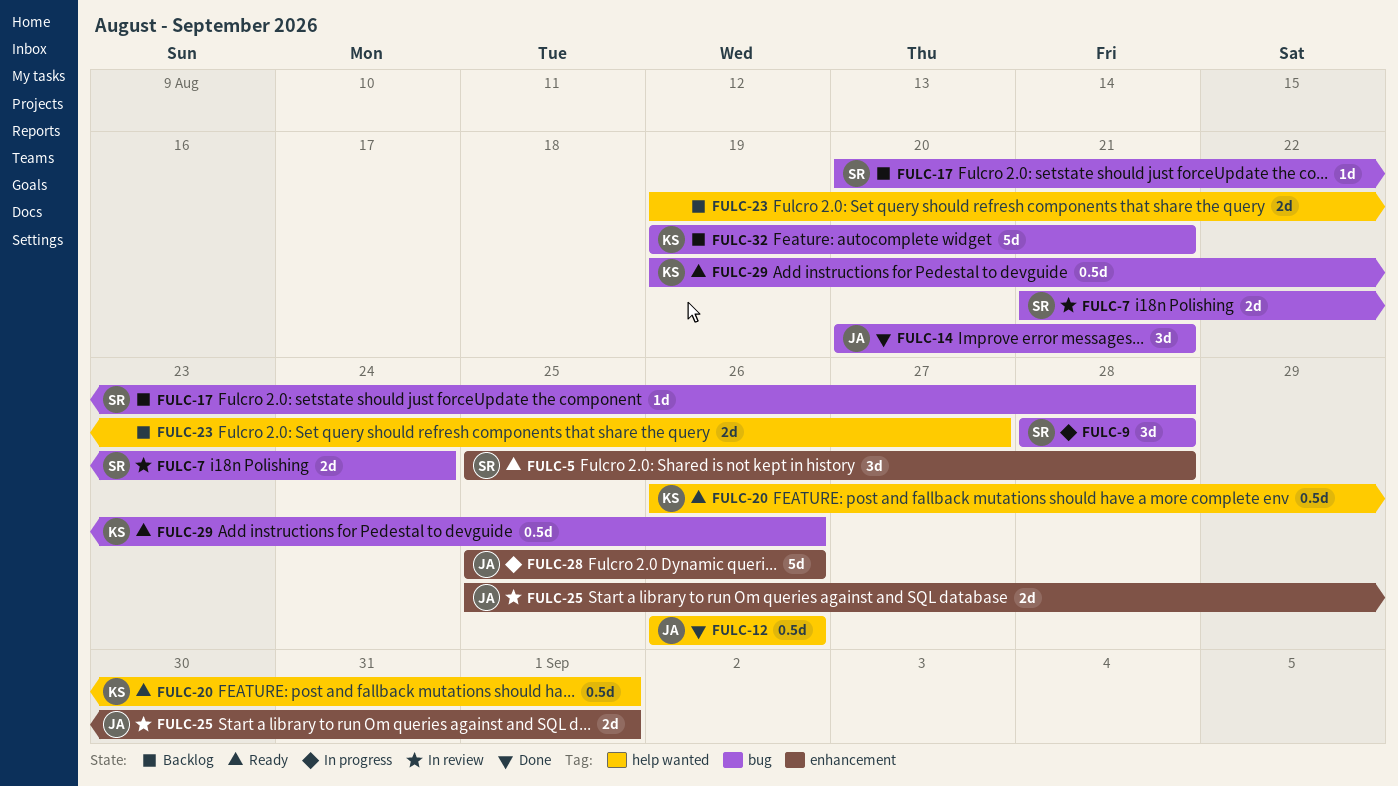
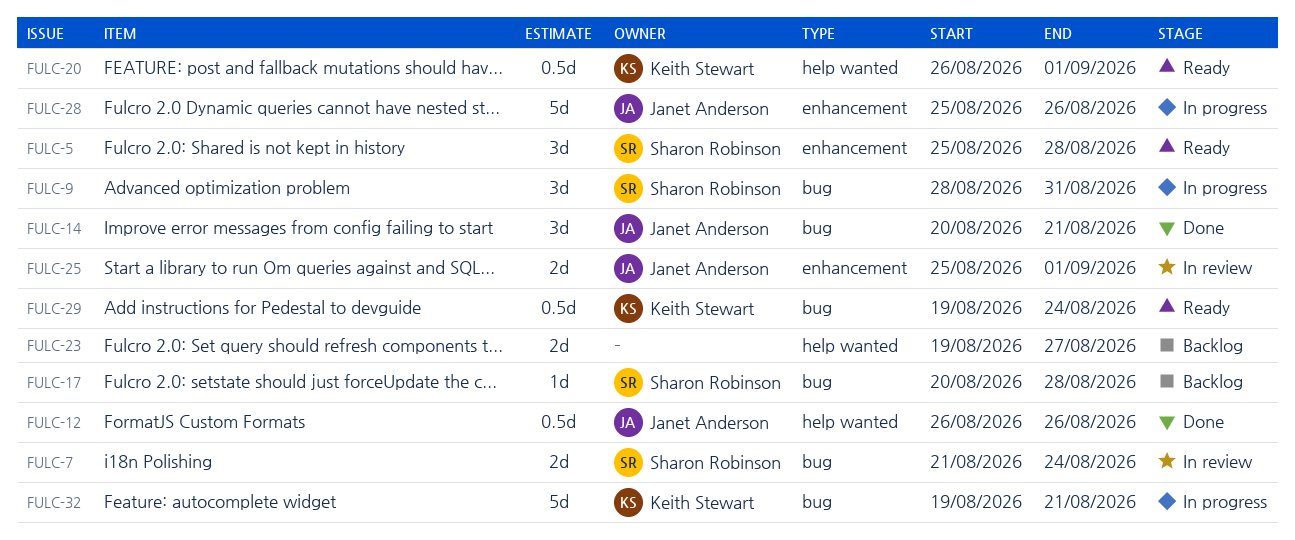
FULC-9, due: Aug 28 -> Aug 31
FULC-29, due: Aug 26 -> Aug 24
FULC-32, status: Backlog -> In progress

